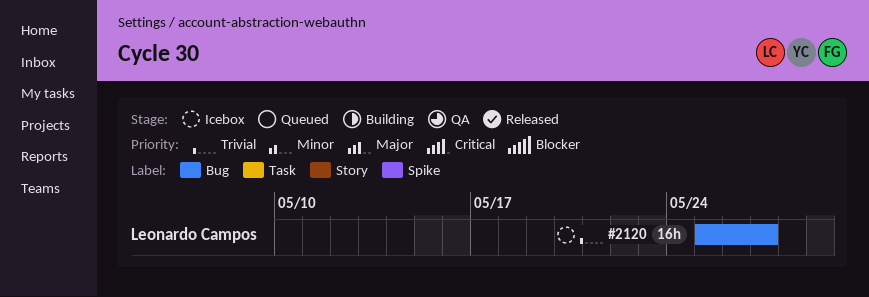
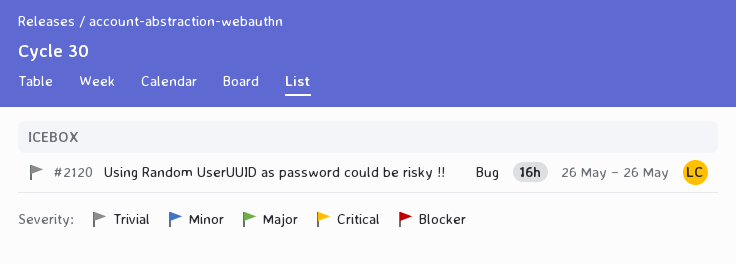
#2120, start: May 25 -> May 26
#2120, due: May 27 -> May 26

